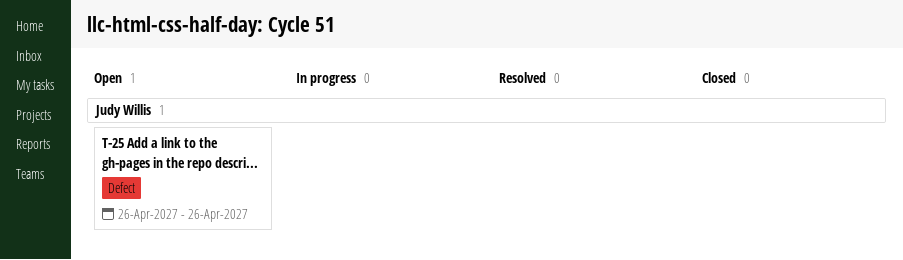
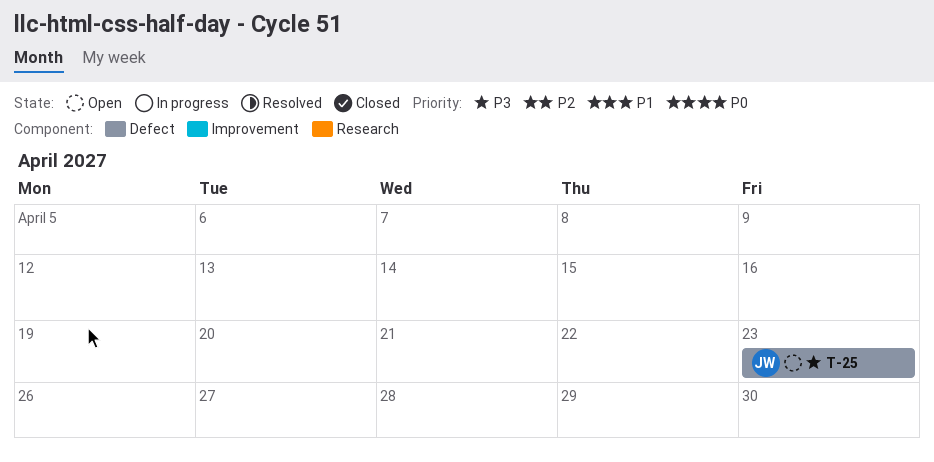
T-25, start: Apr 26 -> Apr 23
T-25, due: Apr 26 -> Apr 23

